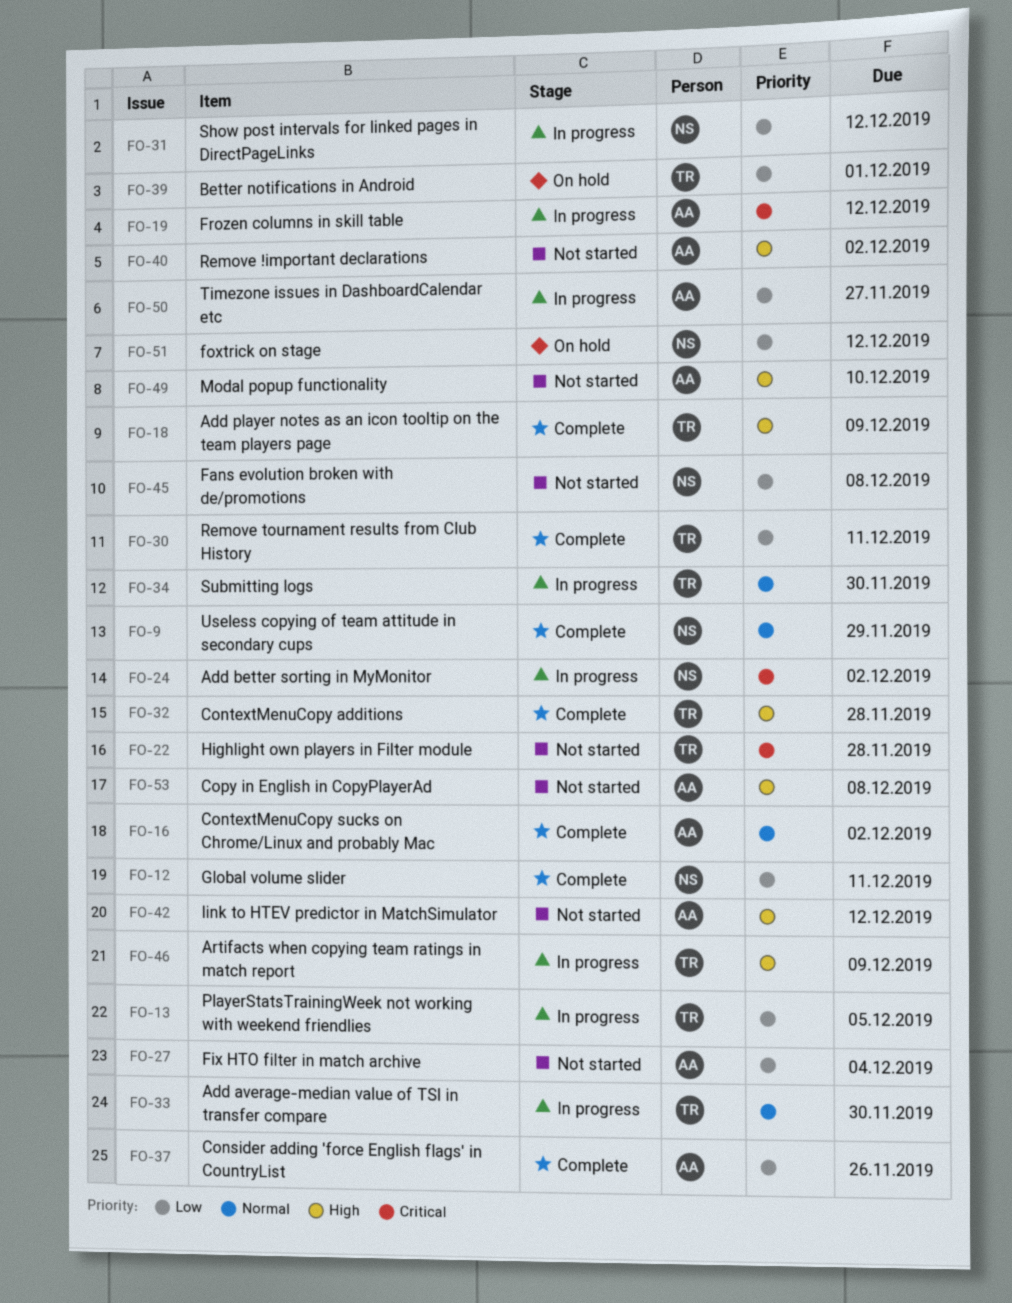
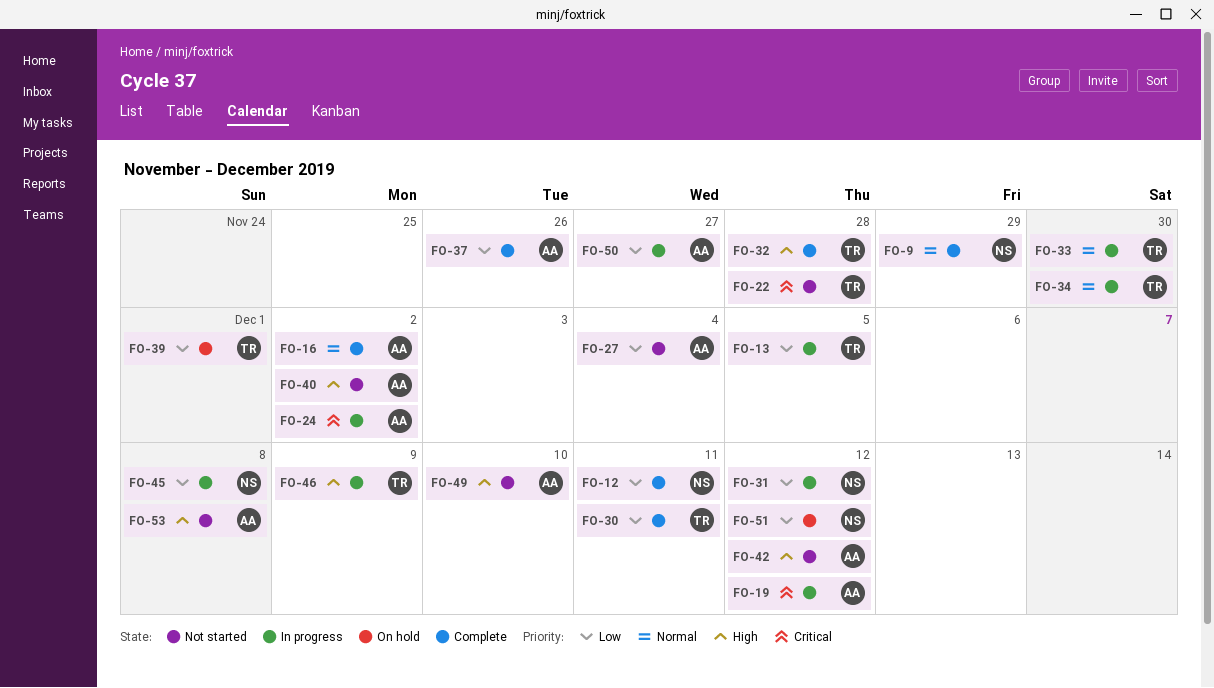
FO-18: present -> none
FO-24, owner: NS -> AA
FO-45, status: Not started -> In progress

